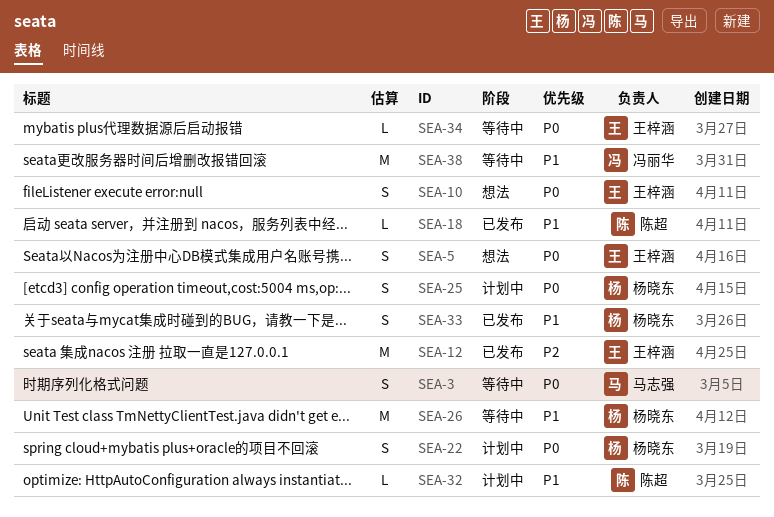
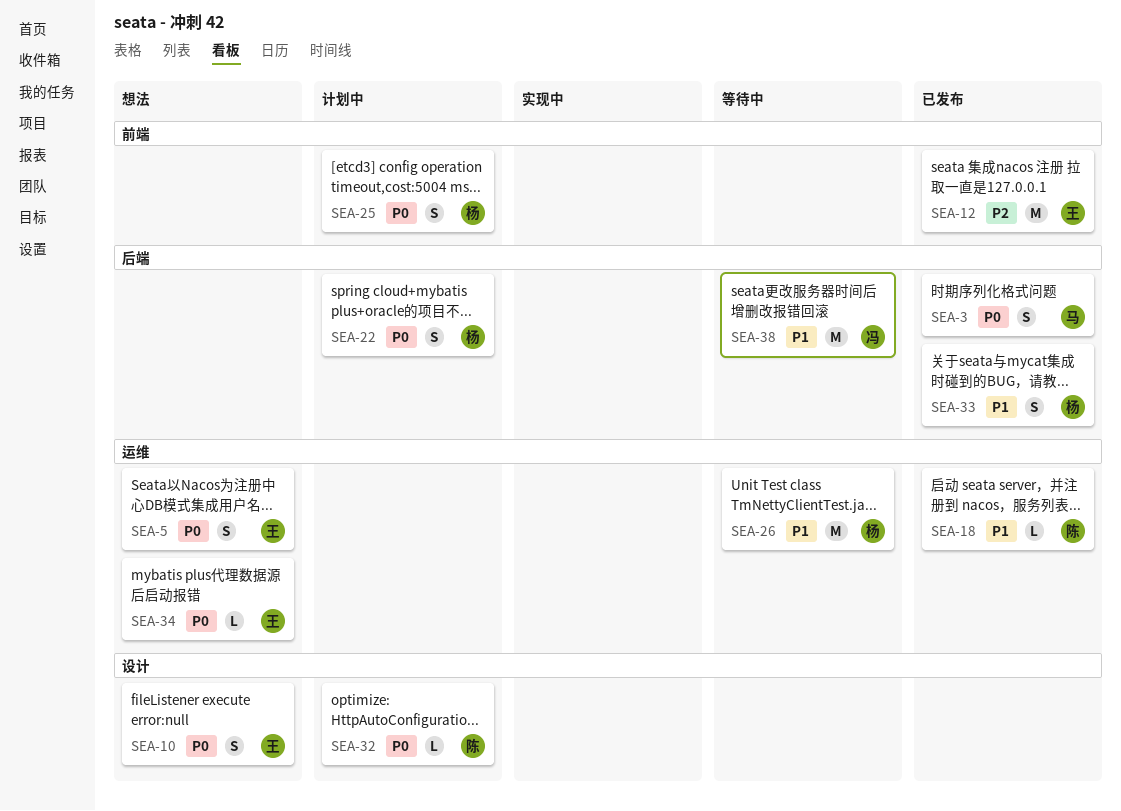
SEA-3, status: 等待中 -> 已发布
SEA-32, priority: P1 -> P0
SEA-34, status: 等待中 -> 想法

